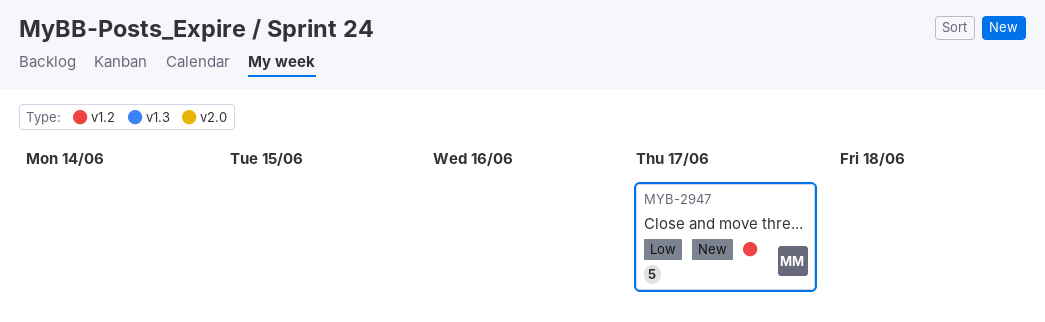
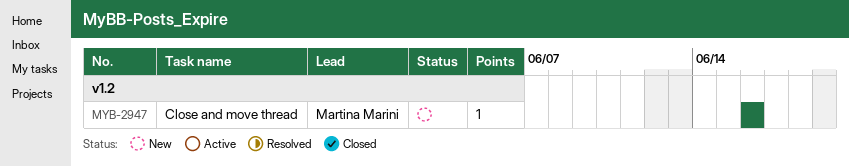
MYB-2947, estimate: 5 -> 1
MYB-2947, due: Jun 17 -> Jun 16

